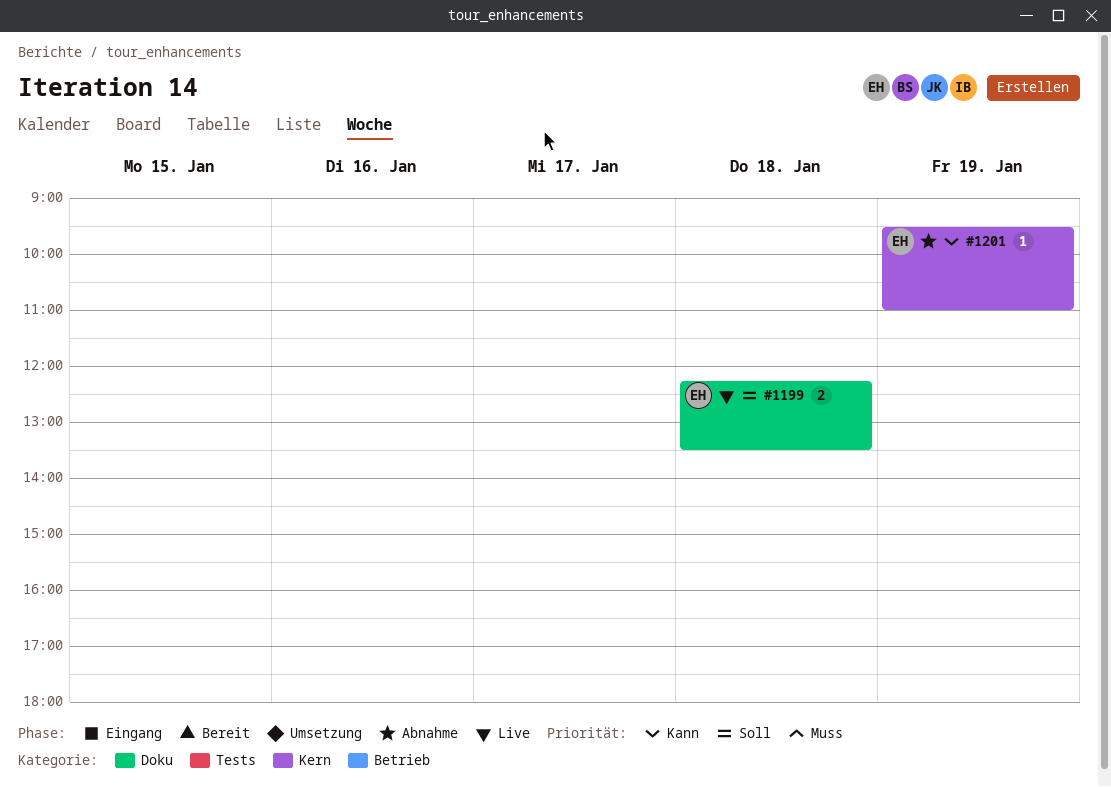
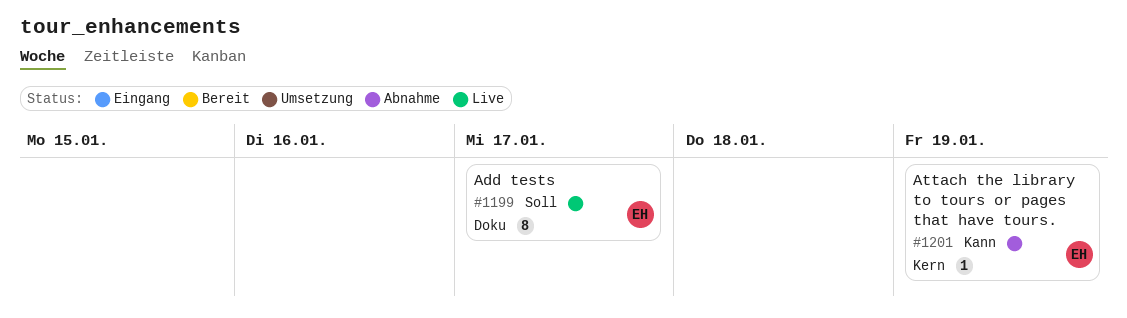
#1199, estimate: 2 -> 8
#1199, day: Jan 18 -> Jan 17

